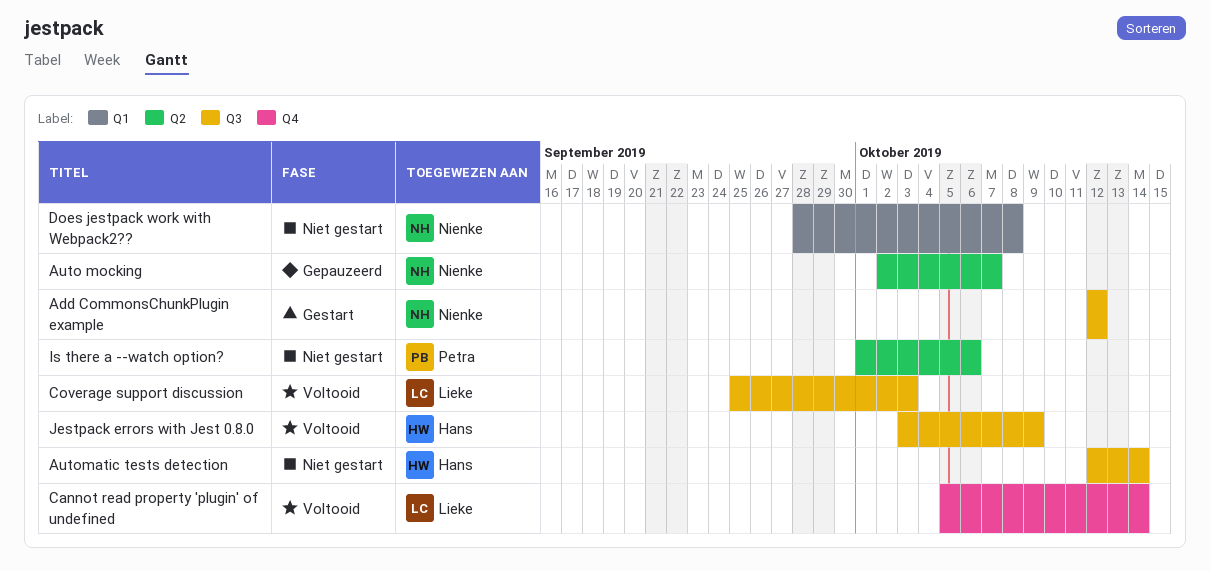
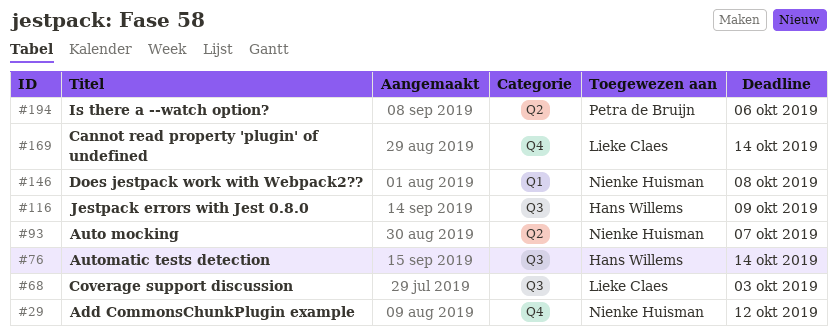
Add CommonsChunkPlugin example, label: Q3 -> Q4

